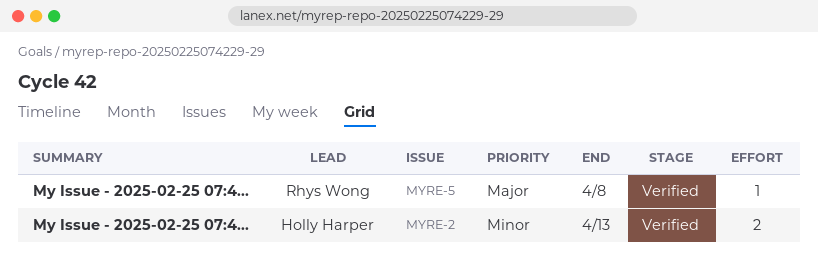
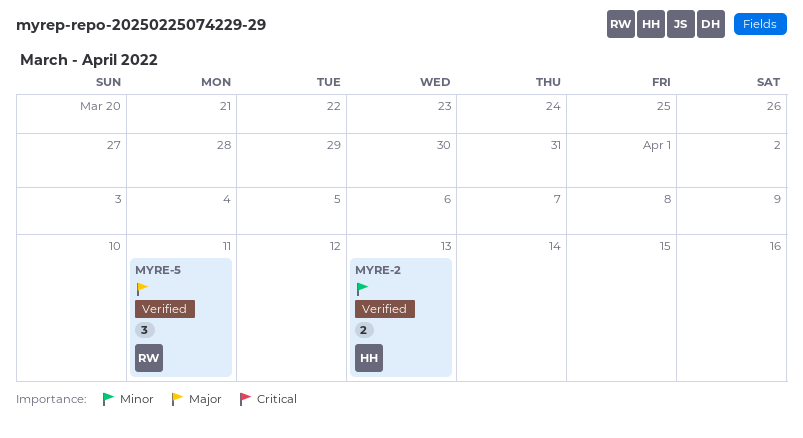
MYRE-5, estimate: 1 -> 3
MYRE-5, due: Apr 8 -> Apr 11

